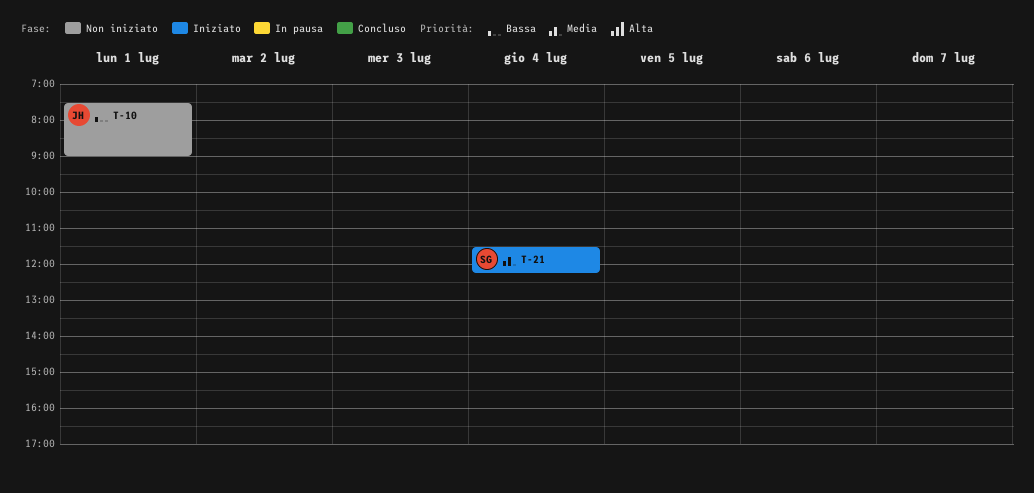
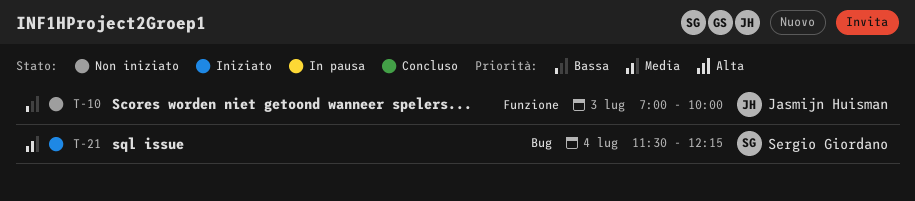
T-10, day: Jul 1 -> Jul 3
T-10, begins: 07:30 -> 07:00
T-10, ends: 09:00 -> 10:00

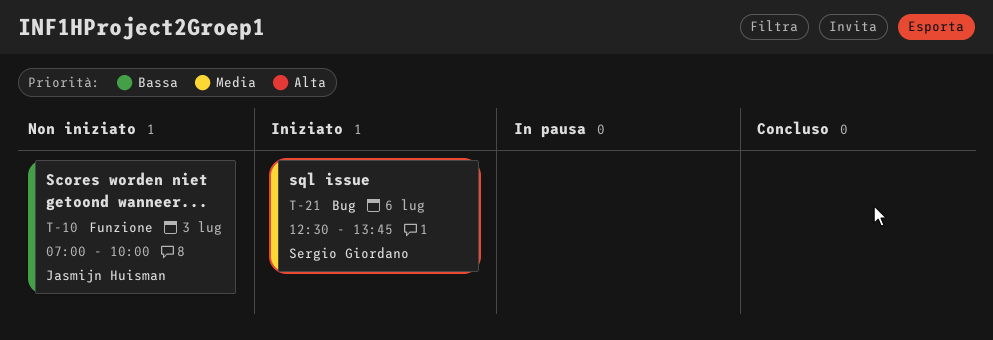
T-21, day: Jul 4 -> Jul 6
T-21, begins: 11:30 -> 12:30
T-21, ends: 12:15 -> 13:45

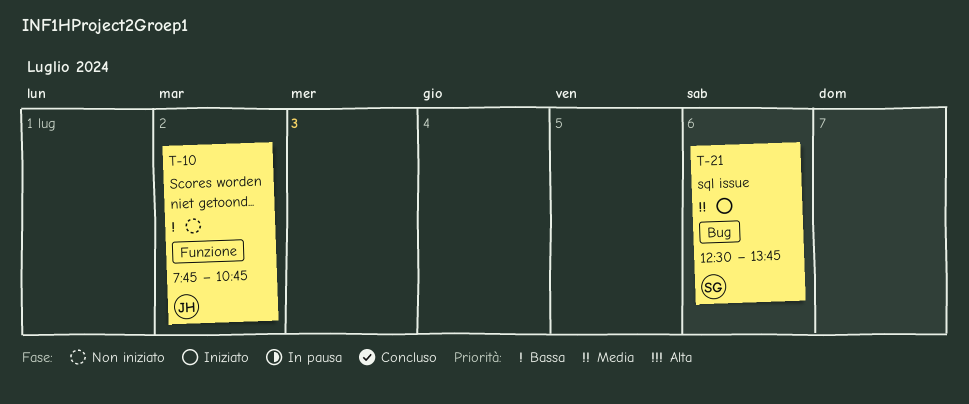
T-10, day: Jul 3 -> Jul 2
T-10, begins: 07:00 -> 07:45
T-10, ends: 10:00 -> 10:45

